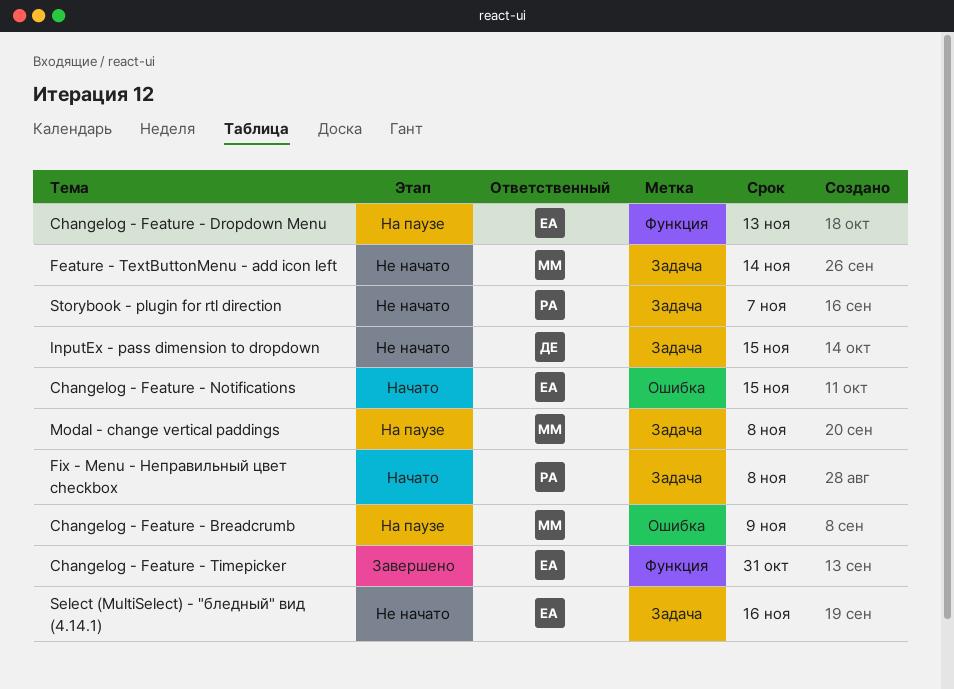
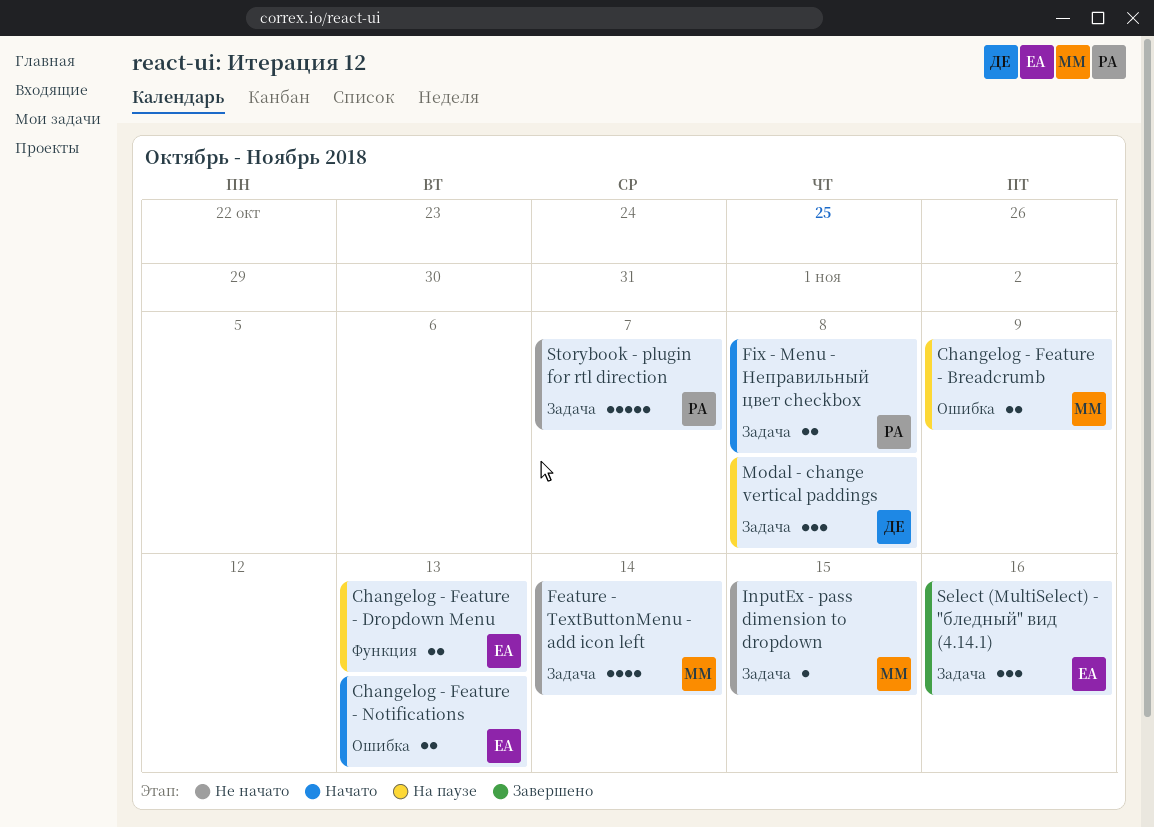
Changelog - Feature - Notifications, due: Nov 15 -> Nov 13
Changelog - Feature - Timepicker: present -> none
InputEx - pass dimension to dropdown, owner: ДЕ -> ММ
Modal - change vertical paddings, owner: ММ -> ДЕ
Select (MultiSelect) - "бледный" вид (4.14.1), status: Не начато -> Завершено

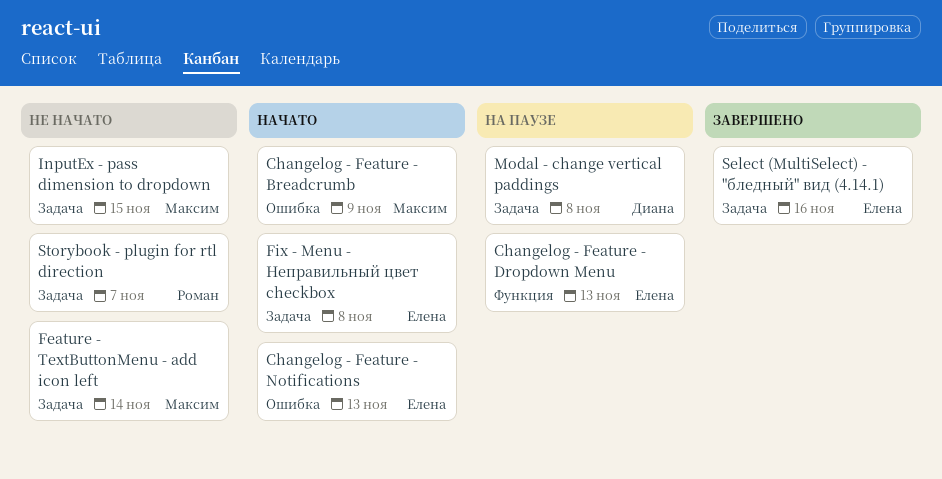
Changelog - Feature - Breadcrumb, status: На паузе -> Начато
Fix - Menu - Неправильный цвет checkbox, owner: Роман -> Елена

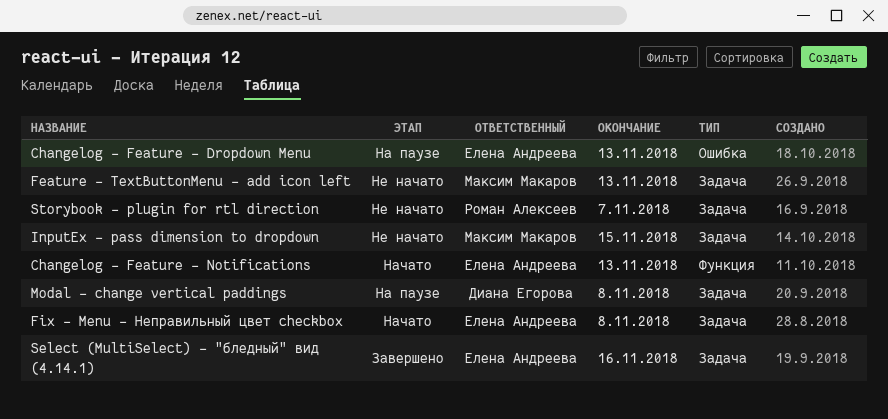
Changelog - Feature - Breadcrumb: present -> none
Changelog - Feature - Dropdown Menu, label: Функция -> Ошибка
Changelog - Feature - Notifications, label: Ошибка -> Функция
Feature - TextButtonMenu - add icon left, due: Nov 14 -> Nov 13

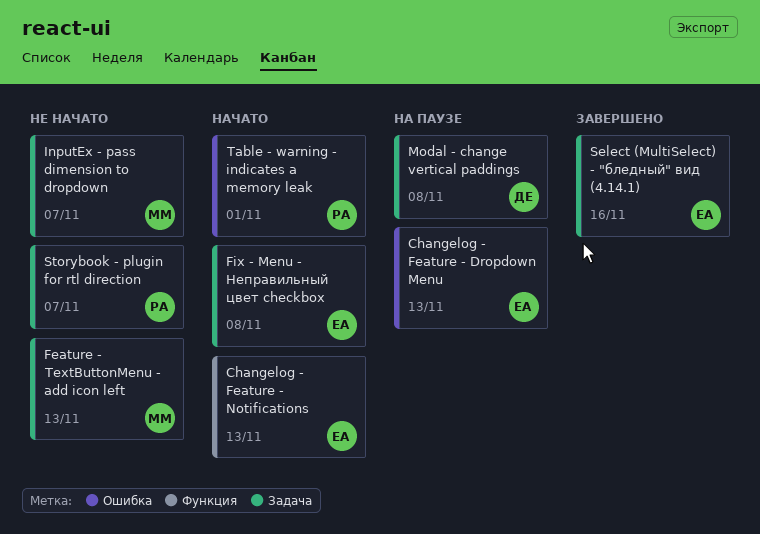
InputEx - pass dimension to dropdown, due: Nov 15 -> Nov 7
Table - warning - indicates a memory leak: none -> present

